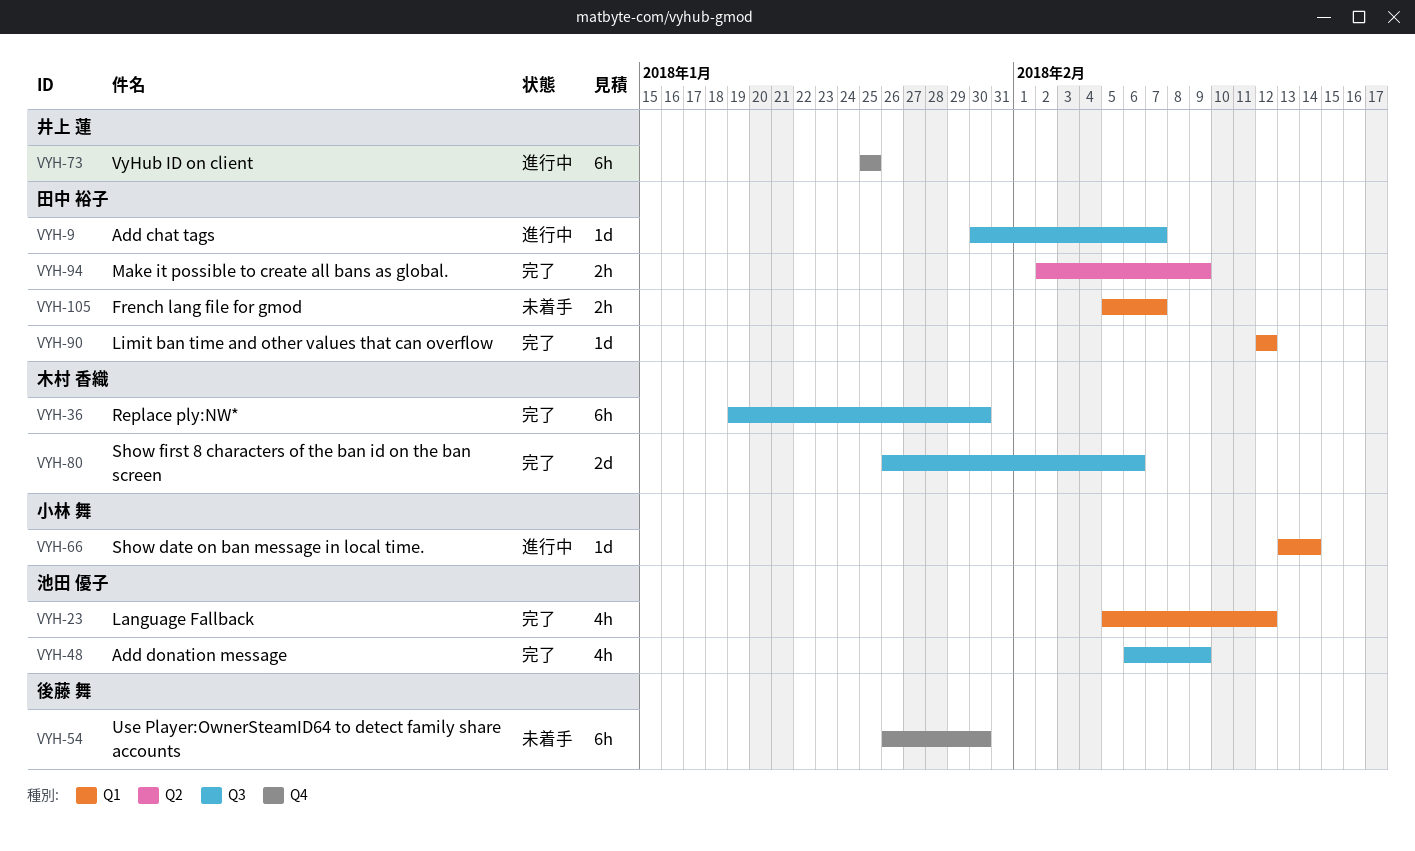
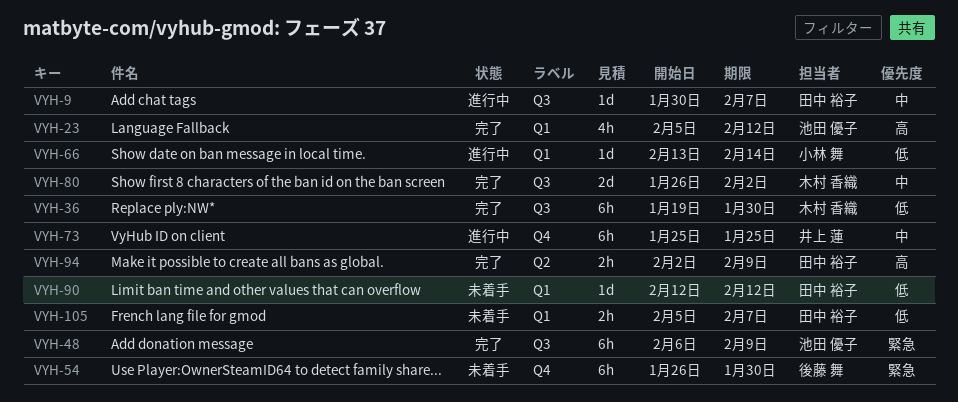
VYH-48, estimate: 4h -> 6h
VYH-80, due: Feb 6 -> Feb 2
VYH-90, status: 完了 -> 未着手

